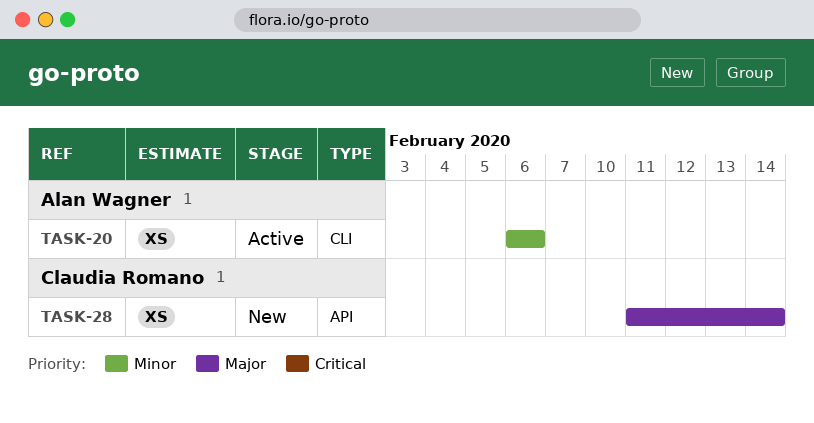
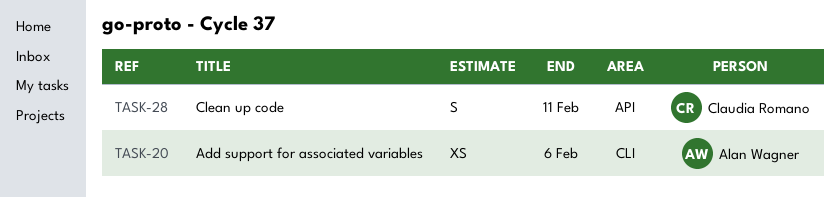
TASK-28, estimate: XS -> S
TASK-28, due: Feb 14 -> Feb 11

